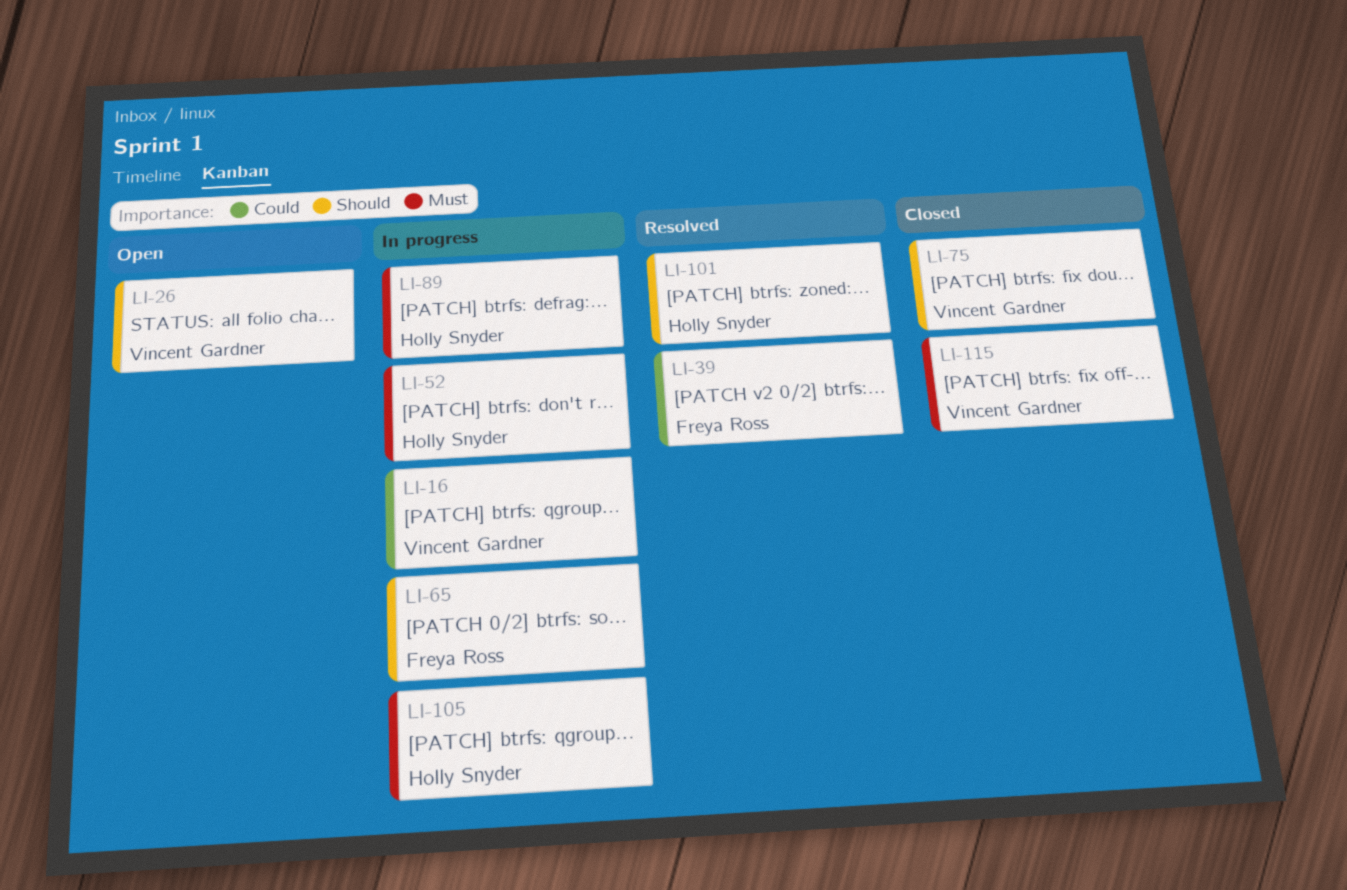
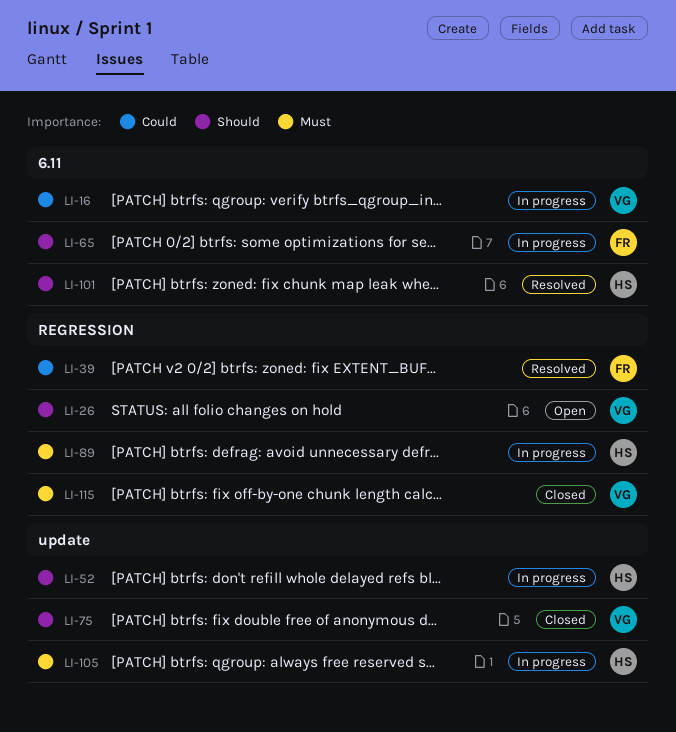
LI-52, priority: Must -> Should

